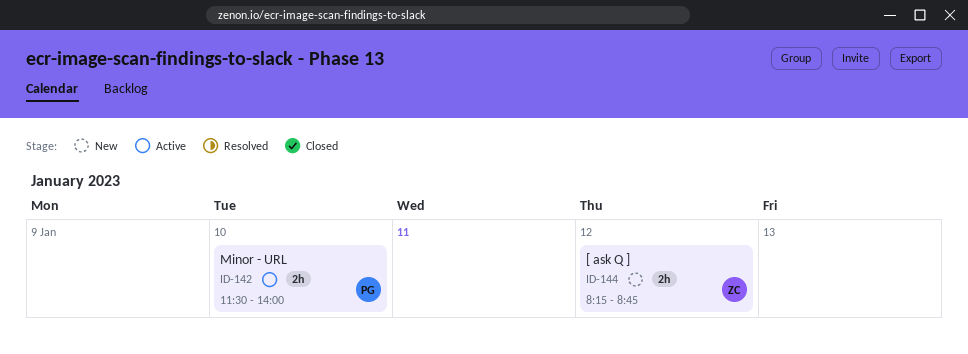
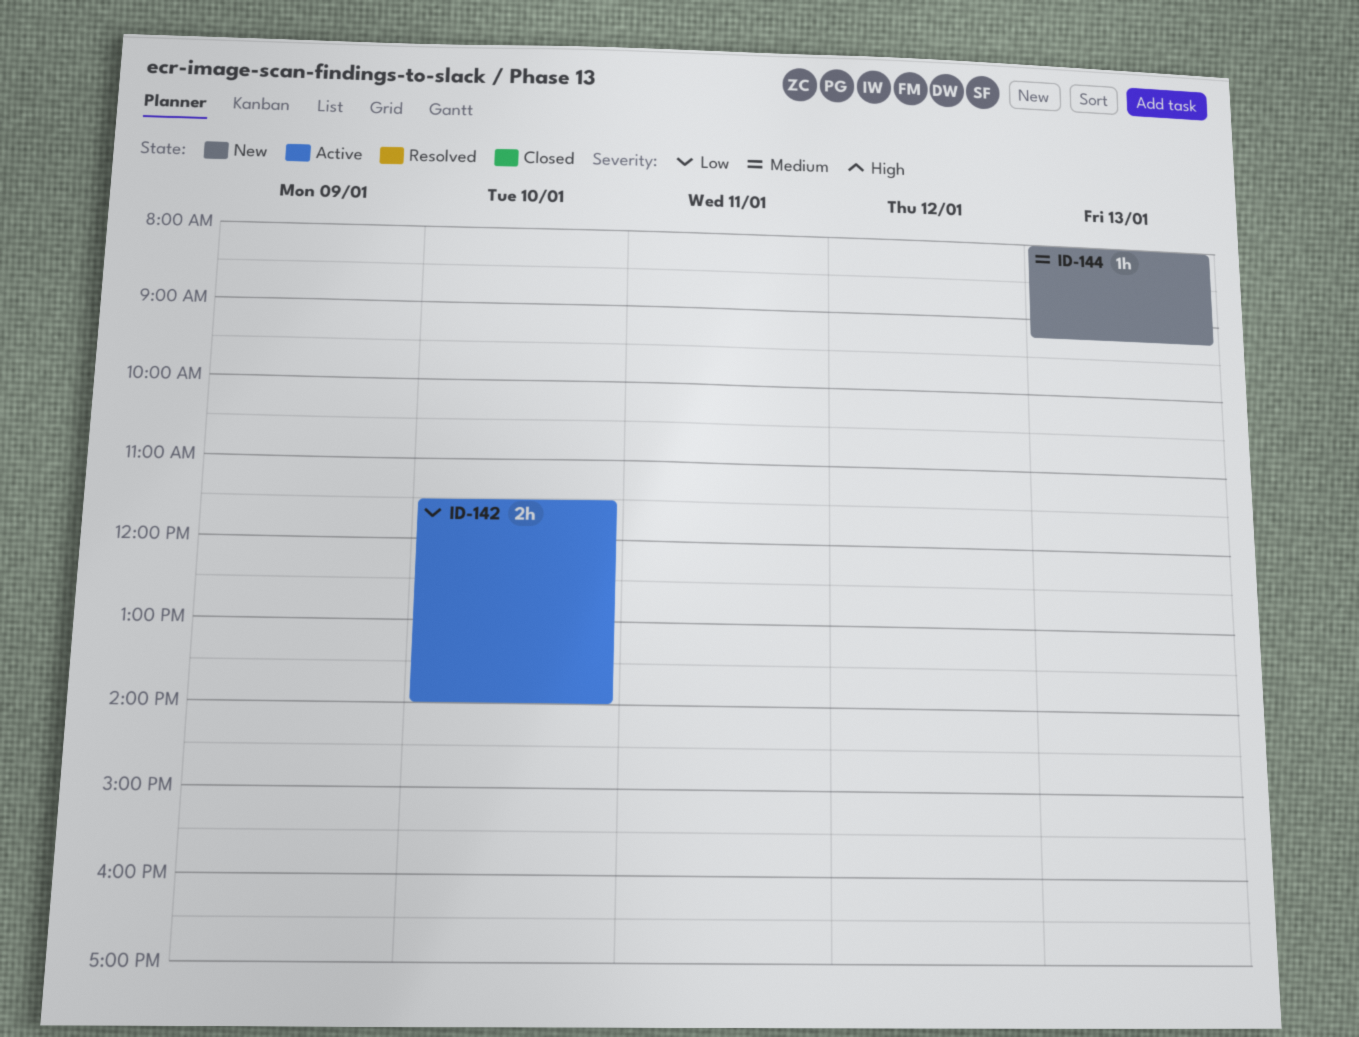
ID-144, estimate: 2h -> 1h
ID-144, day: Jan 12 -> Jan 13
ID-144, begins: 08:15 -> 08:00
ID-144, ends: 08:45 -> 09:15

